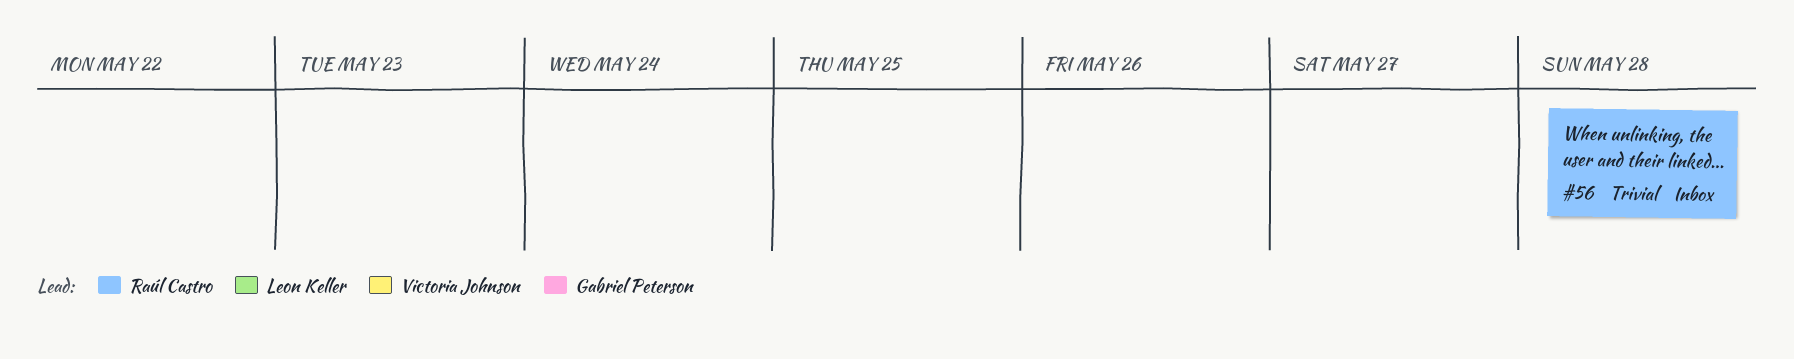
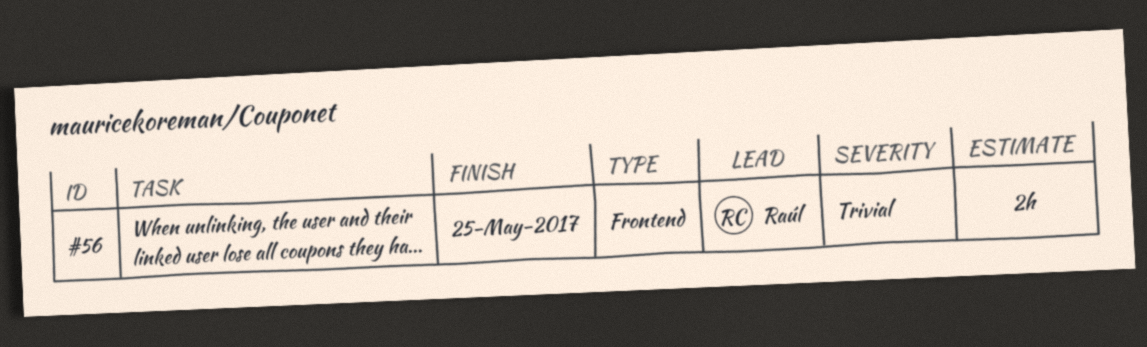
#56, due: May 28 -> May 25

